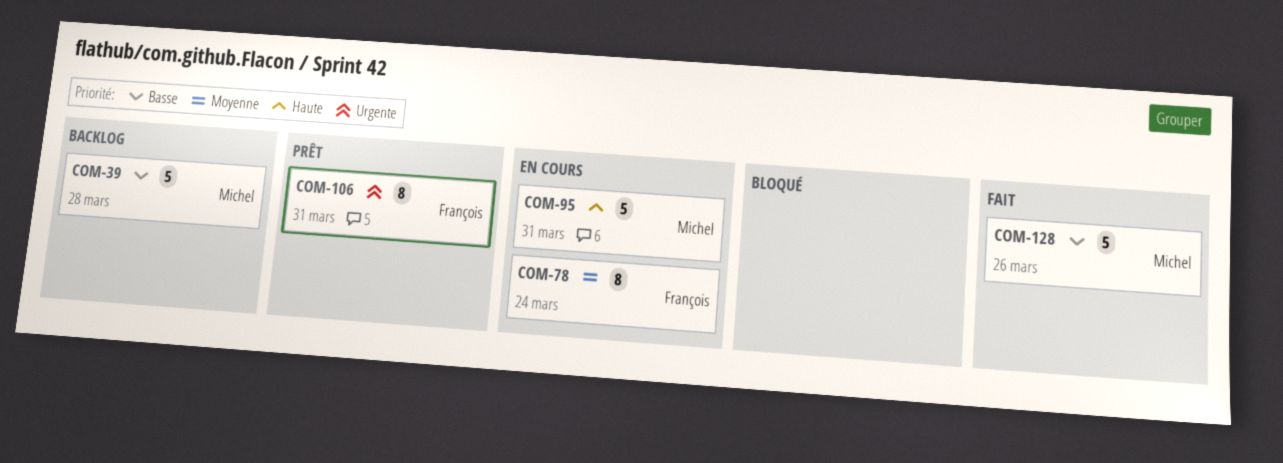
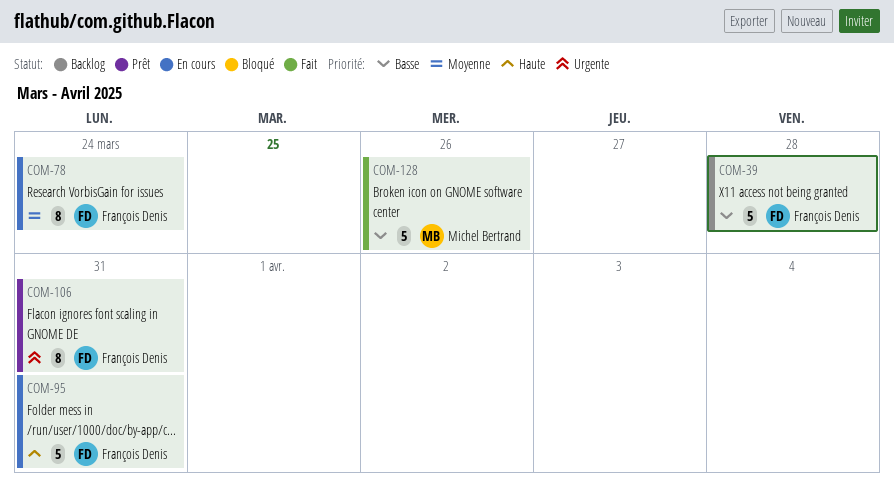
COM-39, owner: Michel Bertrand -> François Denis
COM-95, owner: Michel Bertrand -> François Denis

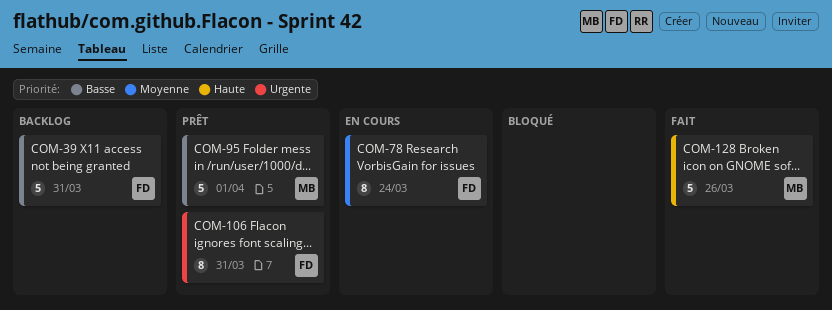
COM-39, due: Mar 28 -> Mar 31
COM-95, status: En cours -> Prêt
COM-95, owner: François Denis -> Michel Bertrand
COM-95, priority: Haute -> Basse
COM-95, due: Mar 31 -> Apr 1
COM-128, priority: Basse -> Haute

